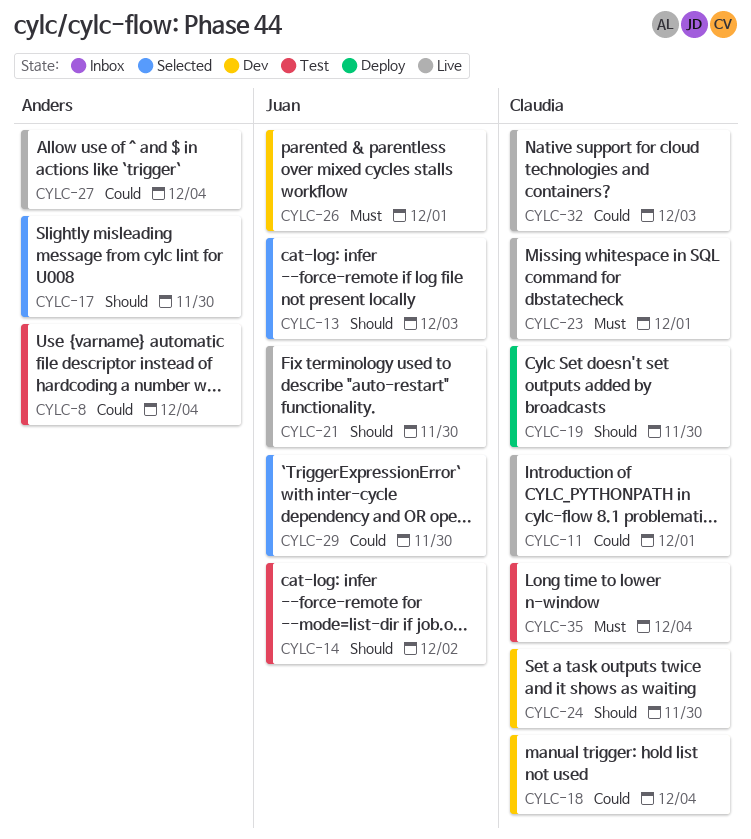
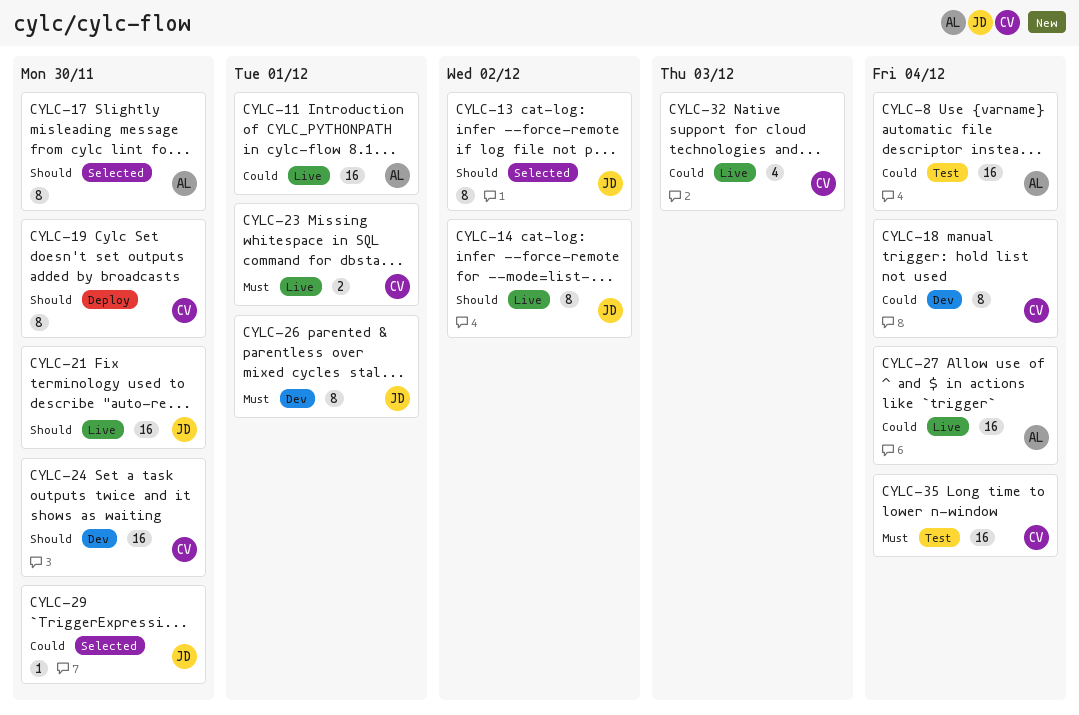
CYLC-11, owner: Claudia -> Anders
CYLC-13, due: Dec 3 -> Dec 2
CYLC-14, status: Test -> Live

